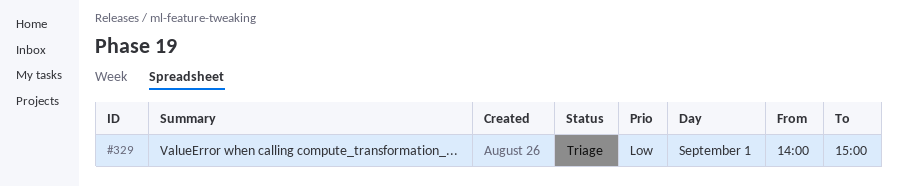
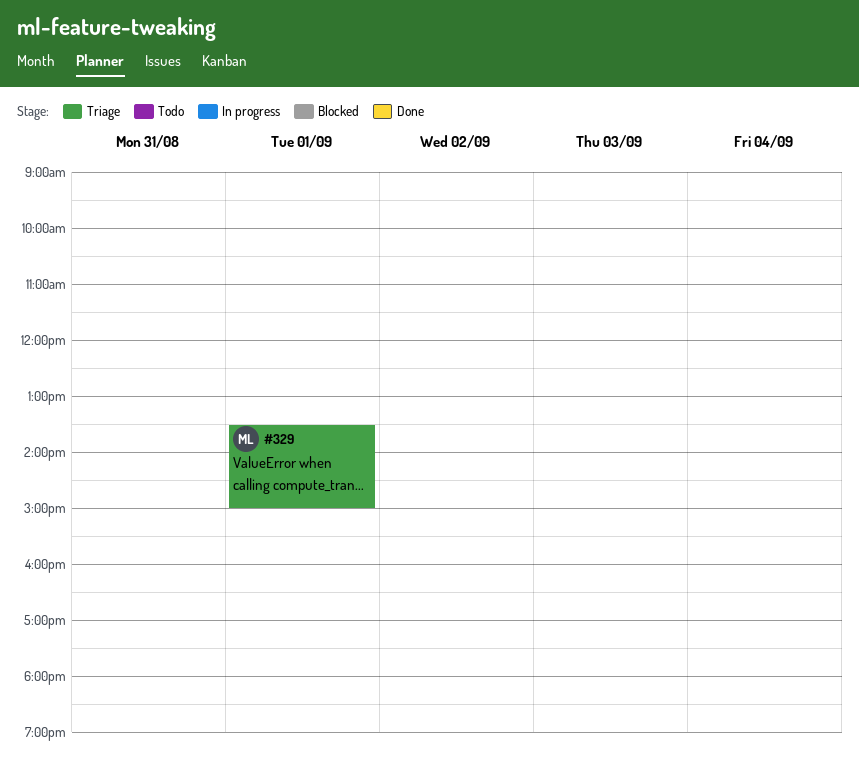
#329, begins: 14:00 -> 13:30

